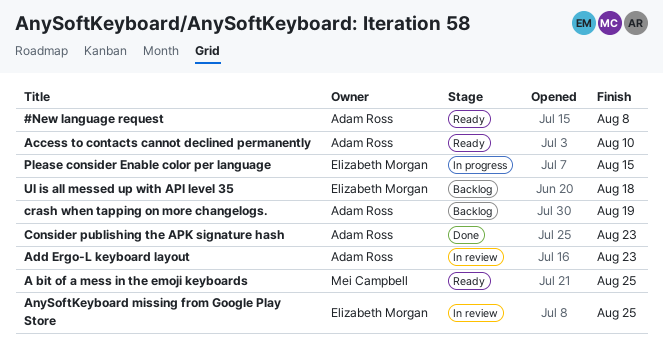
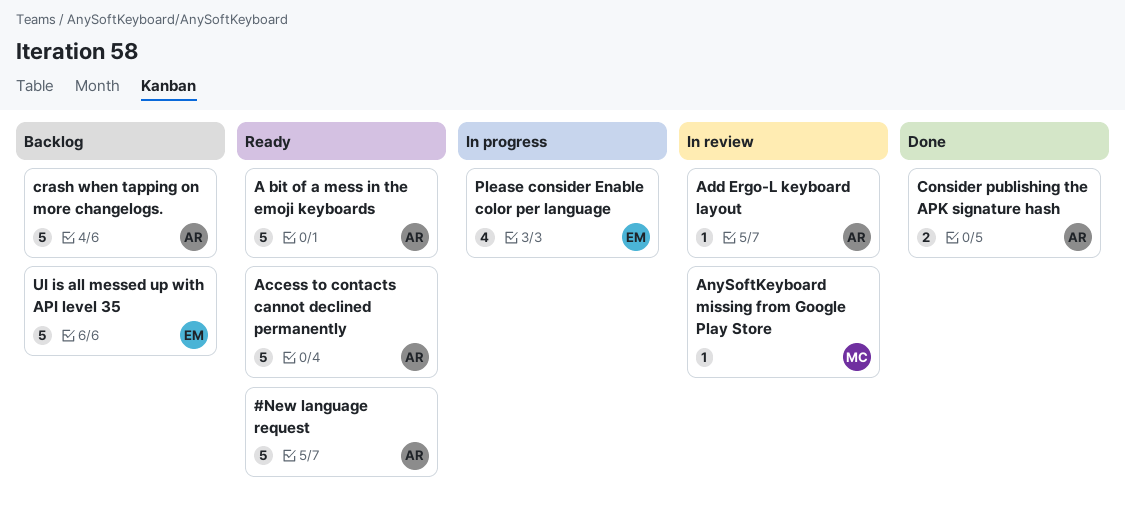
A bit of a mess in the emoji keyboards, owner: Mei Campbell -> Adam Ross
AnySoftKeyboard missing from Google Play Store, owner: Elizabeth Morgan -> Mei Campbell

